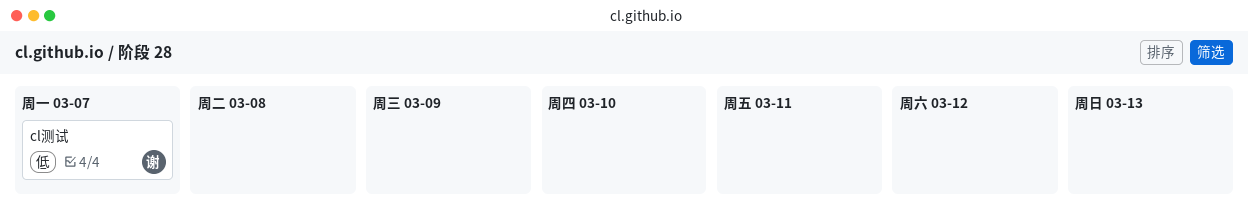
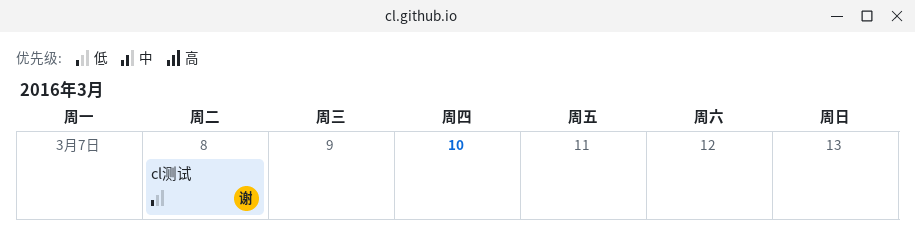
cl测试, due: Mar 7 -> Mar 8

